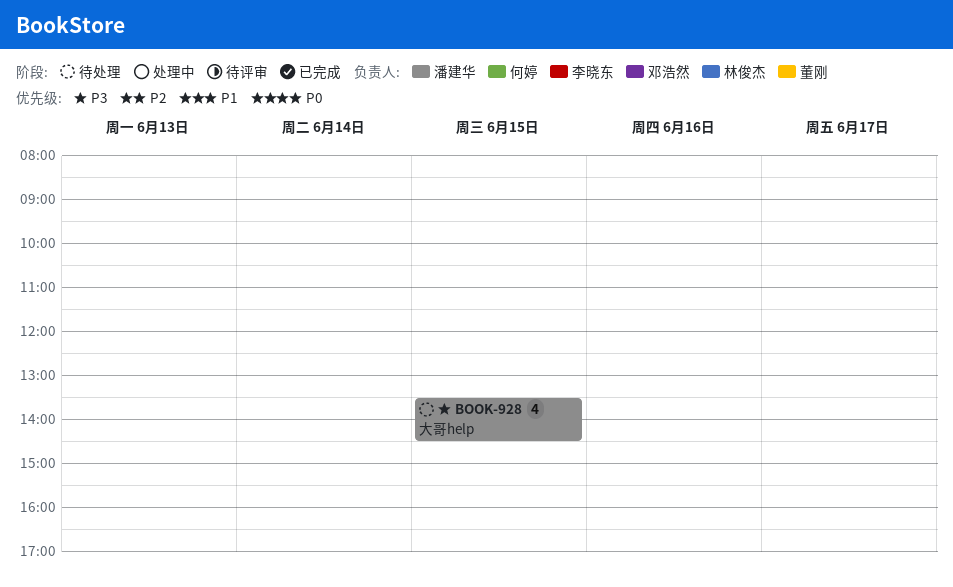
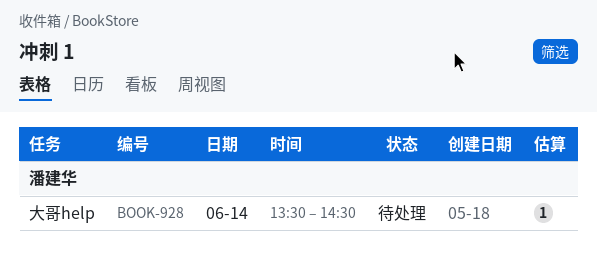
BOOK-928, estimate: 4 -> 1
BOOK-928, day: Jun 15 -> Jun 14

